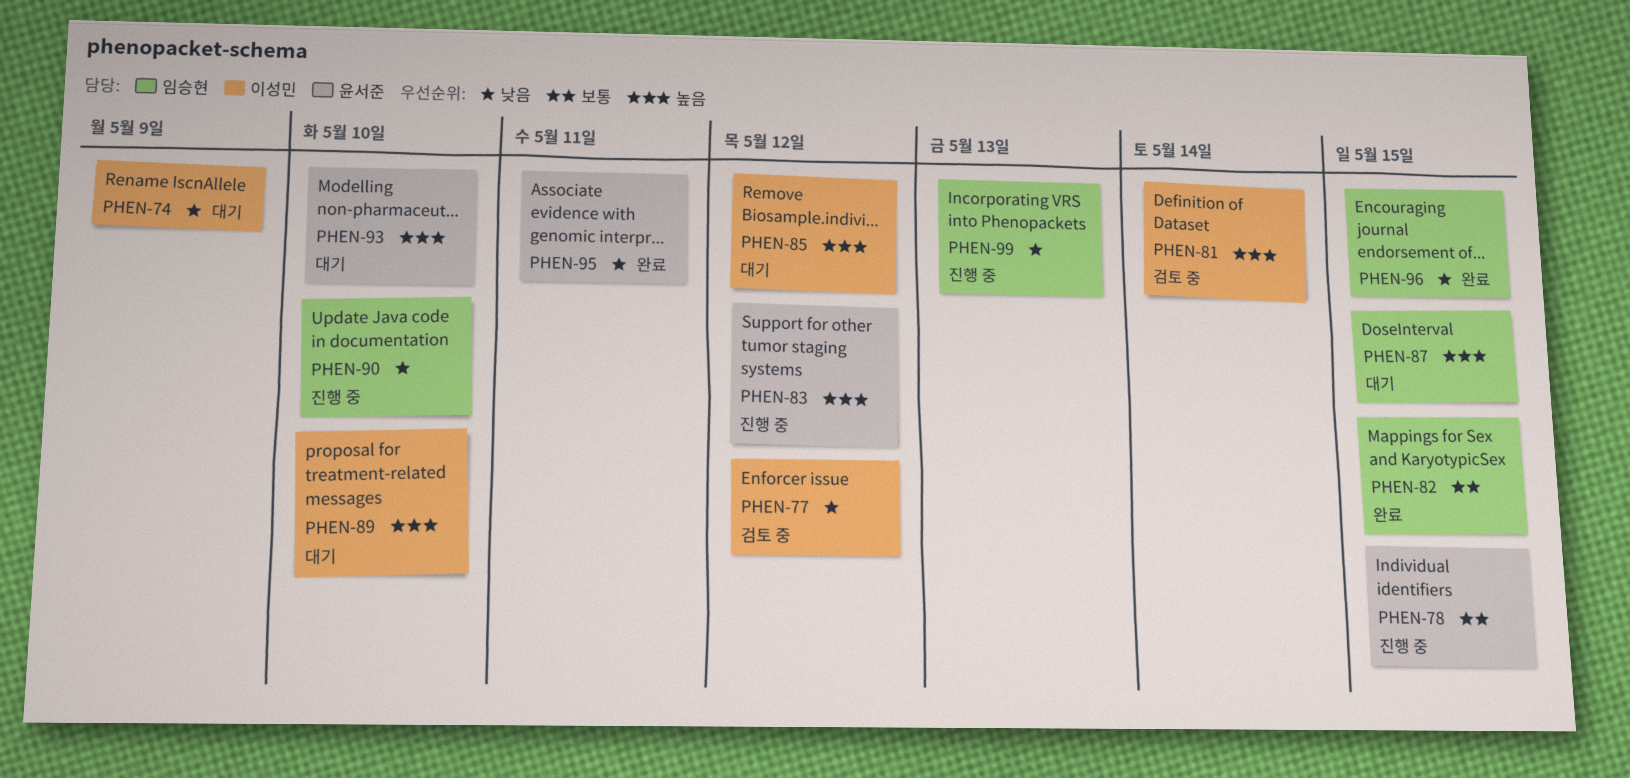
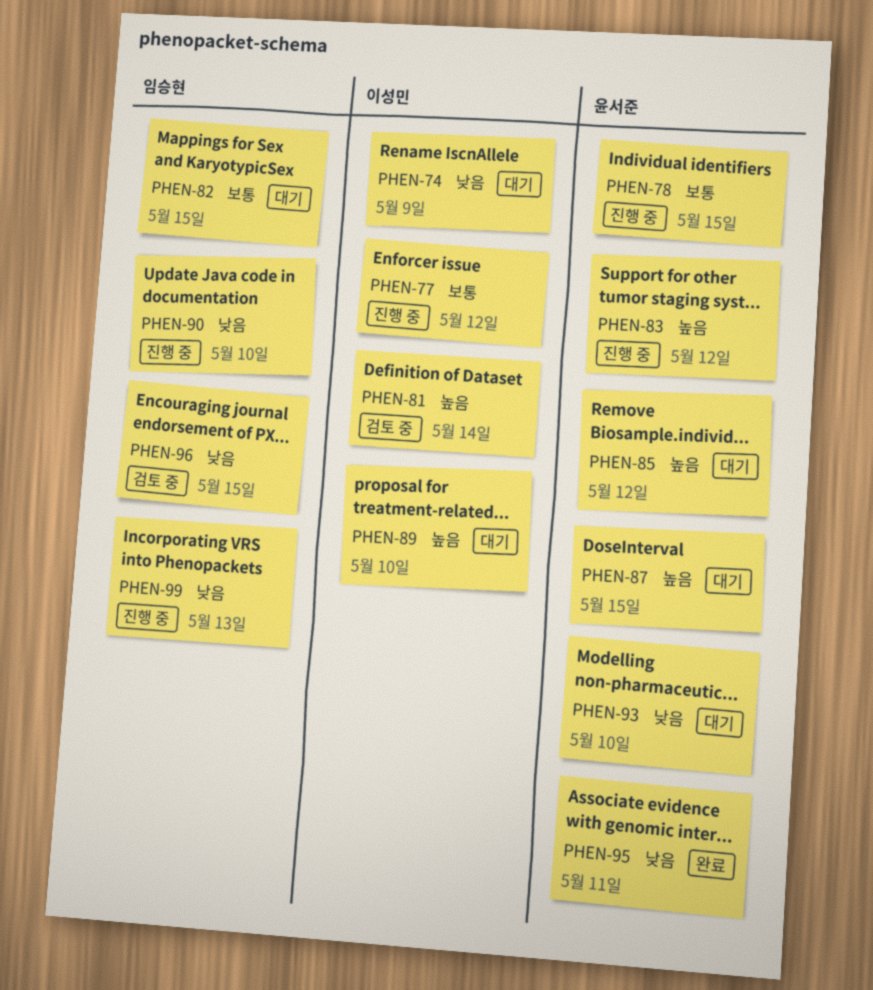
PHEN-77, status: 검토 중 -> 진행 중
PHEN-77, priority: 낮음 -> 보통
PHEN-82, status: 완료 -> 대기
PHEN-85, owner: 이성민 -> 윤서준
PHEN-87, owner: 임승현 -> 윤서준
PHEN-93, priority: 높음 -> 낮음
PHEN-96, status: 완료 -> 검토 중

